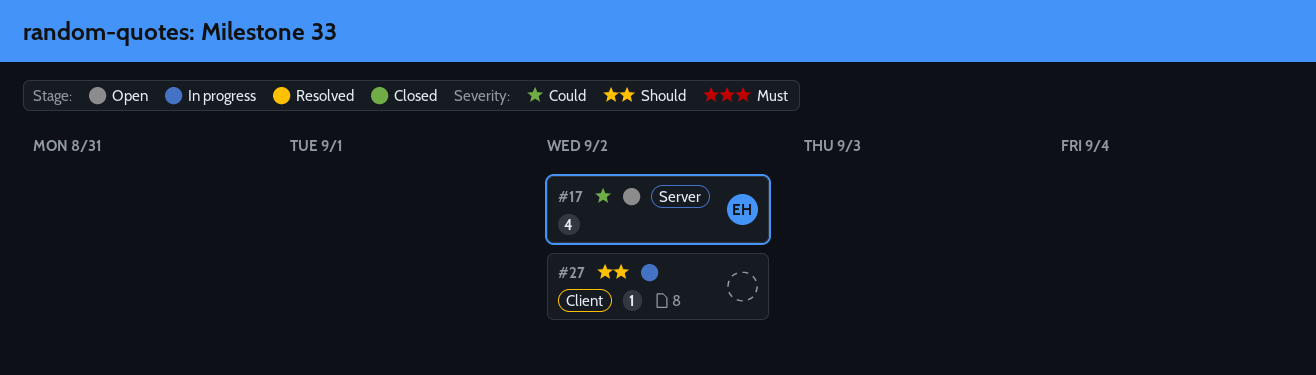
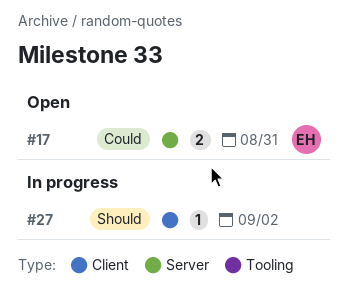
#17, estimate: 4 -> 2
#17, due: Sep 2 -> Aug 31

